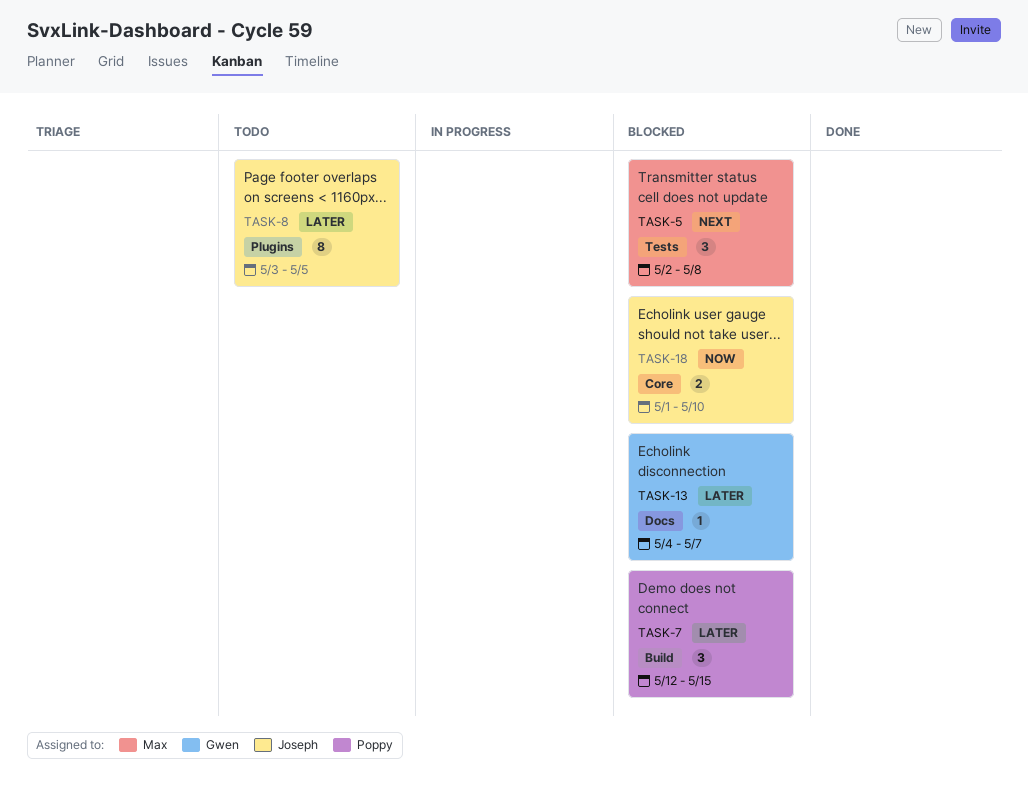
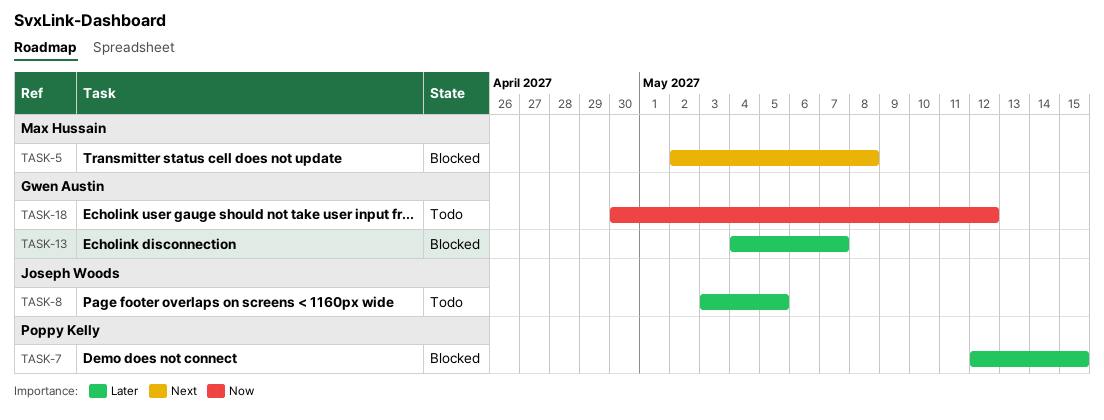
TASK-18, status: Blocked -> Todo
TASK-18, owner: Joseph Woods -> Gwen Austin
TASK-18, start: May 1 -> Apr 30
TASK-18, due: May 10 -> May 12

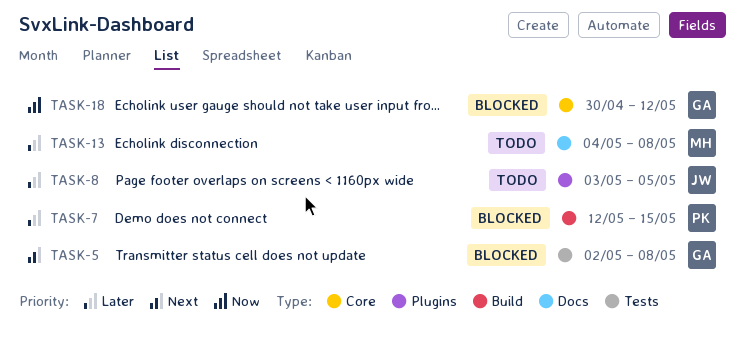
TASK-5, owner: Max Hussain -> Gwen Austin
TASK-13, status: Blocked -> Todo
TASK-13, owner: Gwen Austin -> Max Hussain
TASK-13, due: May 7 -> May 8
TASK-18, status: Todo -> Blocked

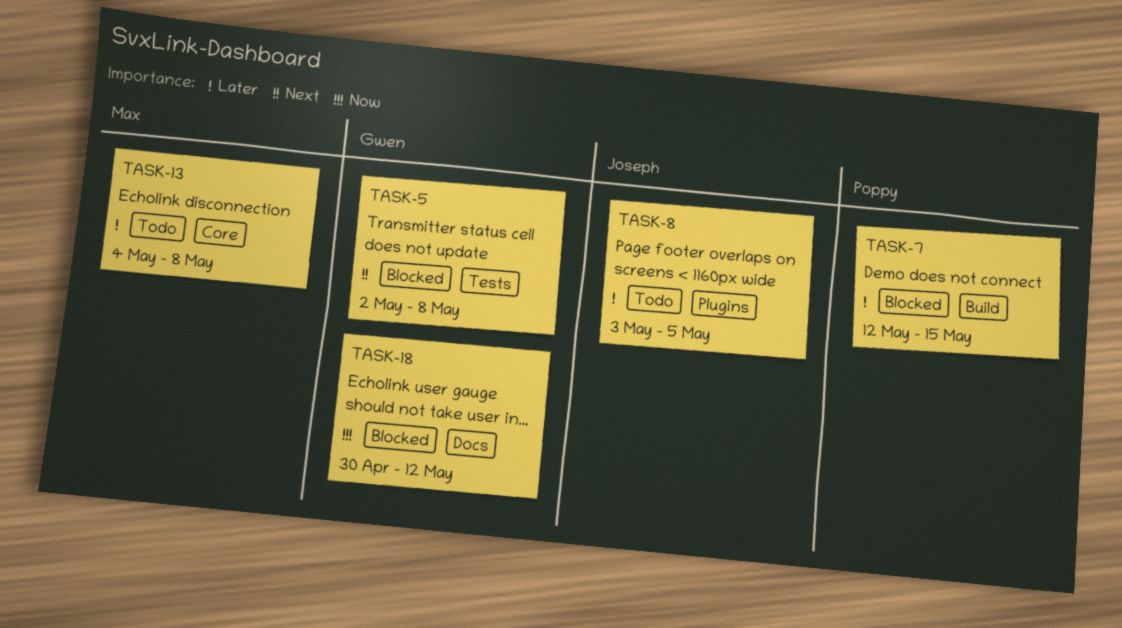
TASK-13, label: Docs -> Core
TASK-18, label: Core -> Docs

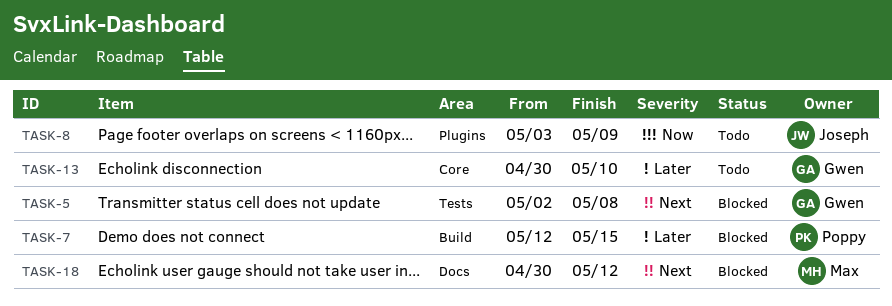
TASK-8, priority: Later -> Now
TASK-8, due: May 5 -> May 9
TASK-13, owner: Max -> Gwen
TASK-13, start: May 4 -> Apr 30
TASK-13, due: May 8 -> May 10
TASK-18, owner: Gwen -> Max
TASK-18, priority: Now -> Next

